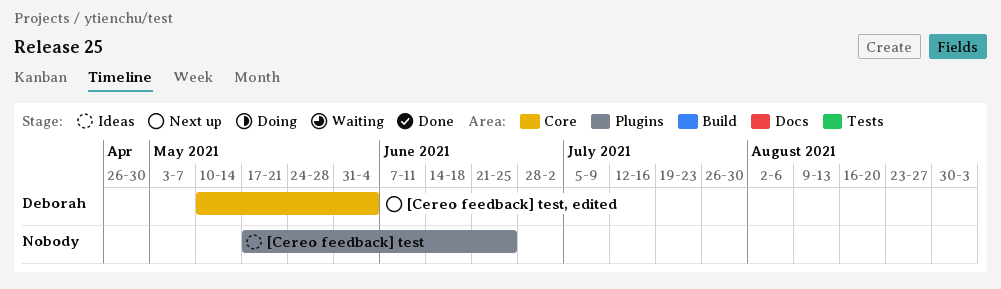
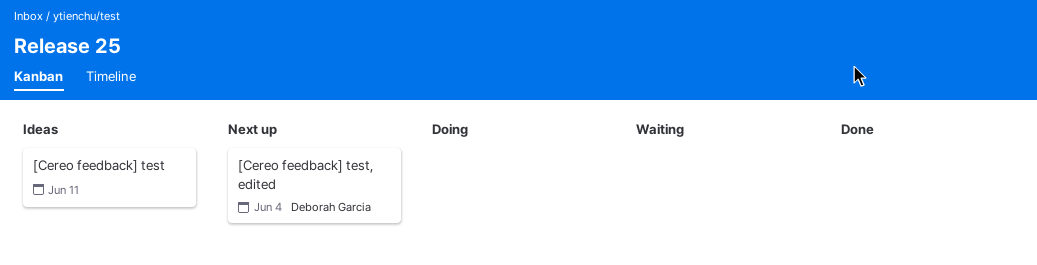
[Cereo feedback] test, due: Jun 25 -> Jun 11

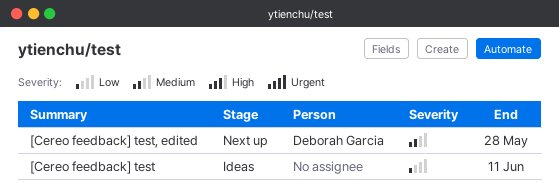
[Cereo feedback] test, edited, due: Jun 4 -> May 28

